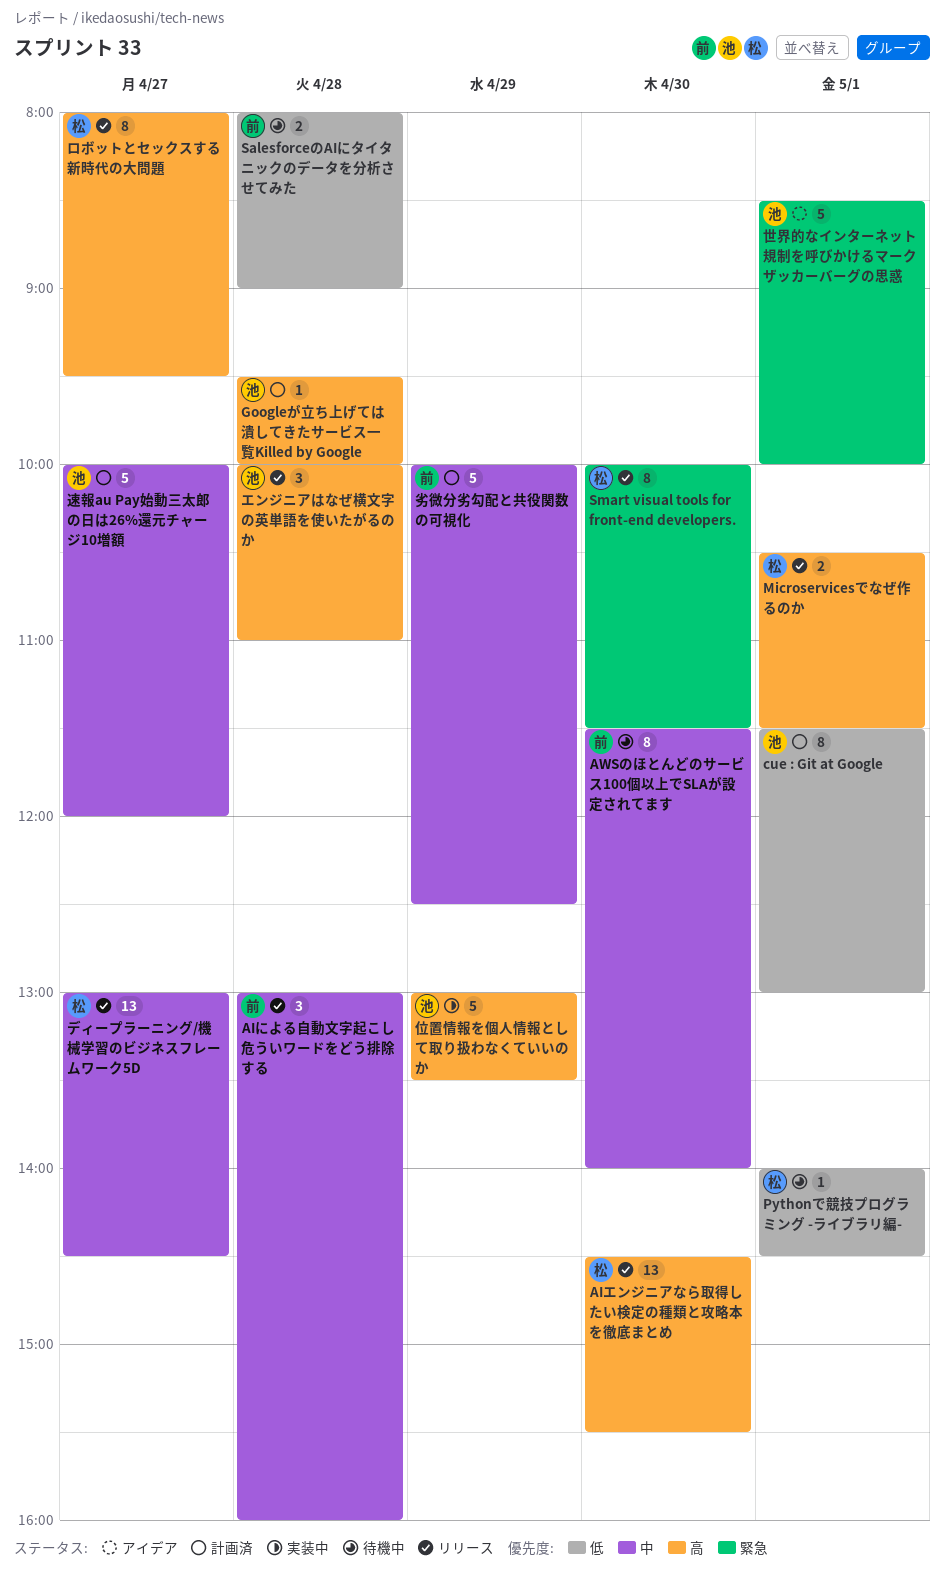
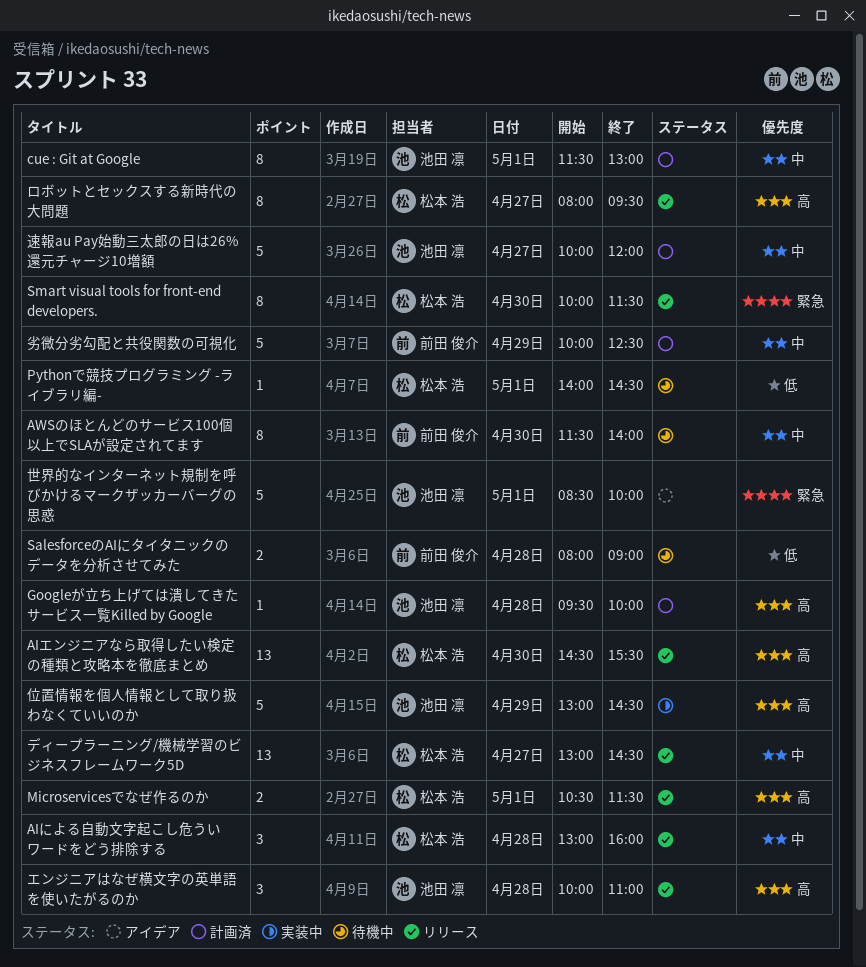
AIによる自動文字起こし危ういワードをどう排除する, owner: 前田 俊介 -> 松本 浩
cue : Git at Google, priority: 低 -> 中
位置情報を個人情報として取り扱わなくていいのか, ends: 13:30 -> 14:30

